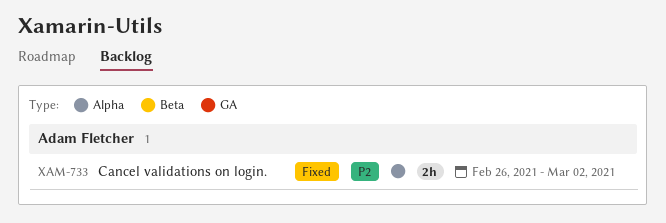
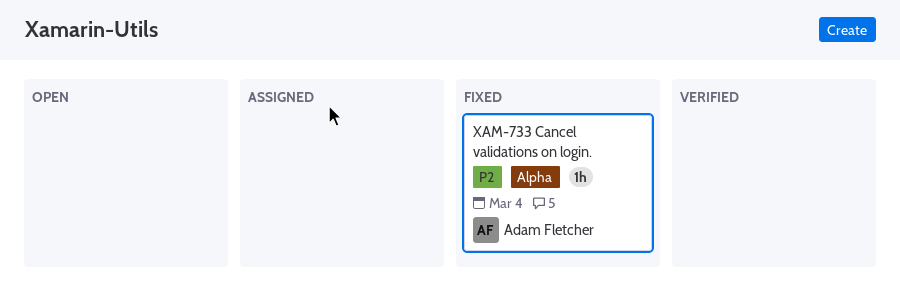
XAM-733, estimate: 2h -> 1h
XAM-733, due: Mar 2 -> Mar 4

